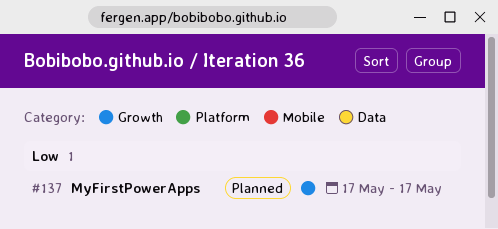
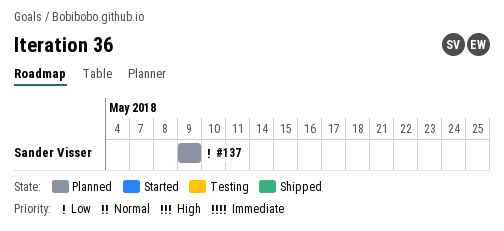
#137, start: May 17 -> May 9
#137, due: May 17 -> May 9

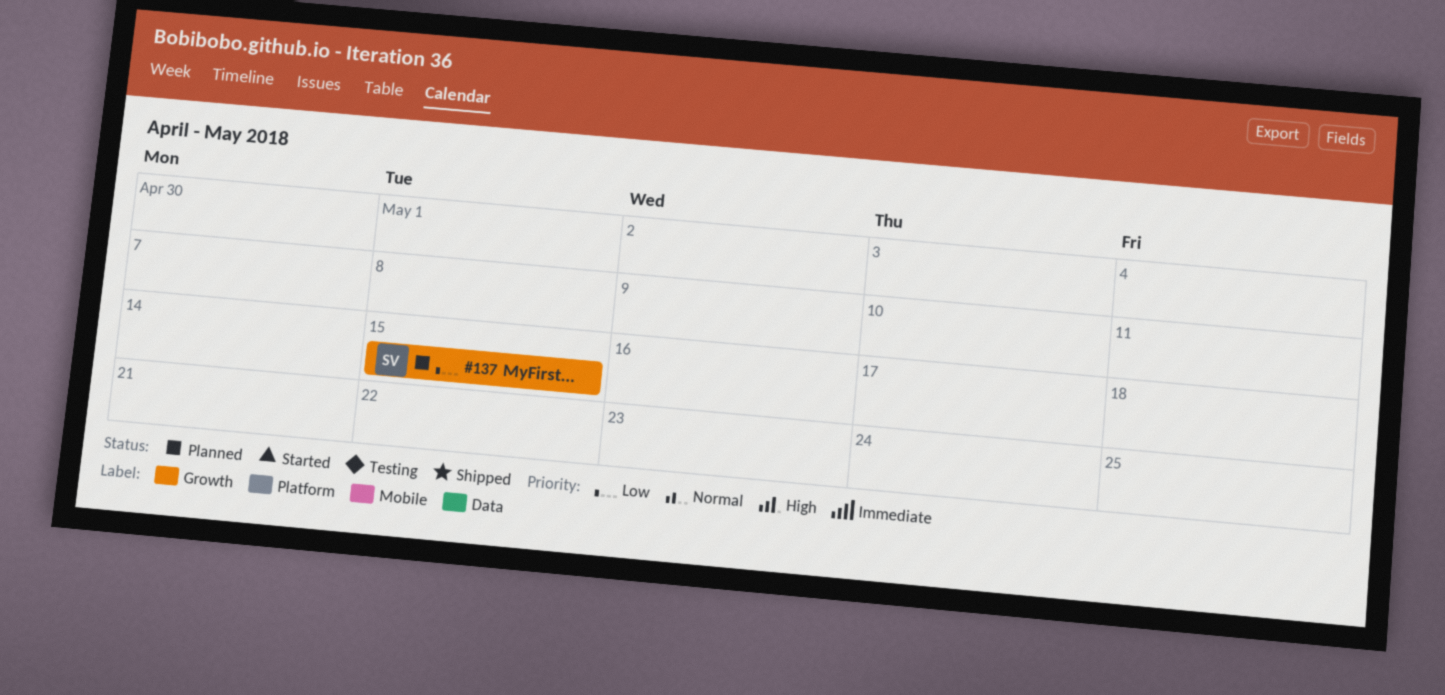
#137, start: May 9 -> May 15
#137, due: May 9 -> May 15

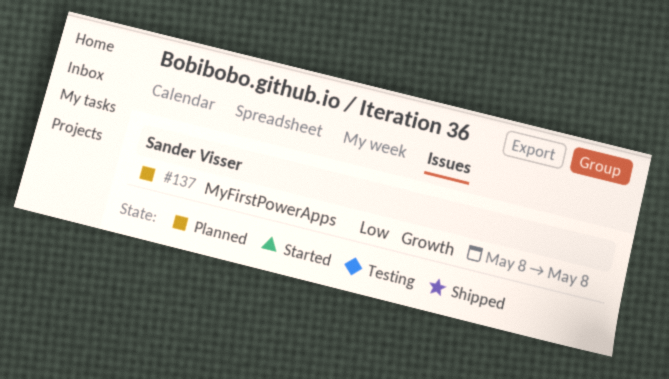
#137, start: May 15 -> May 8
#137, due: May 15 -> May 8

